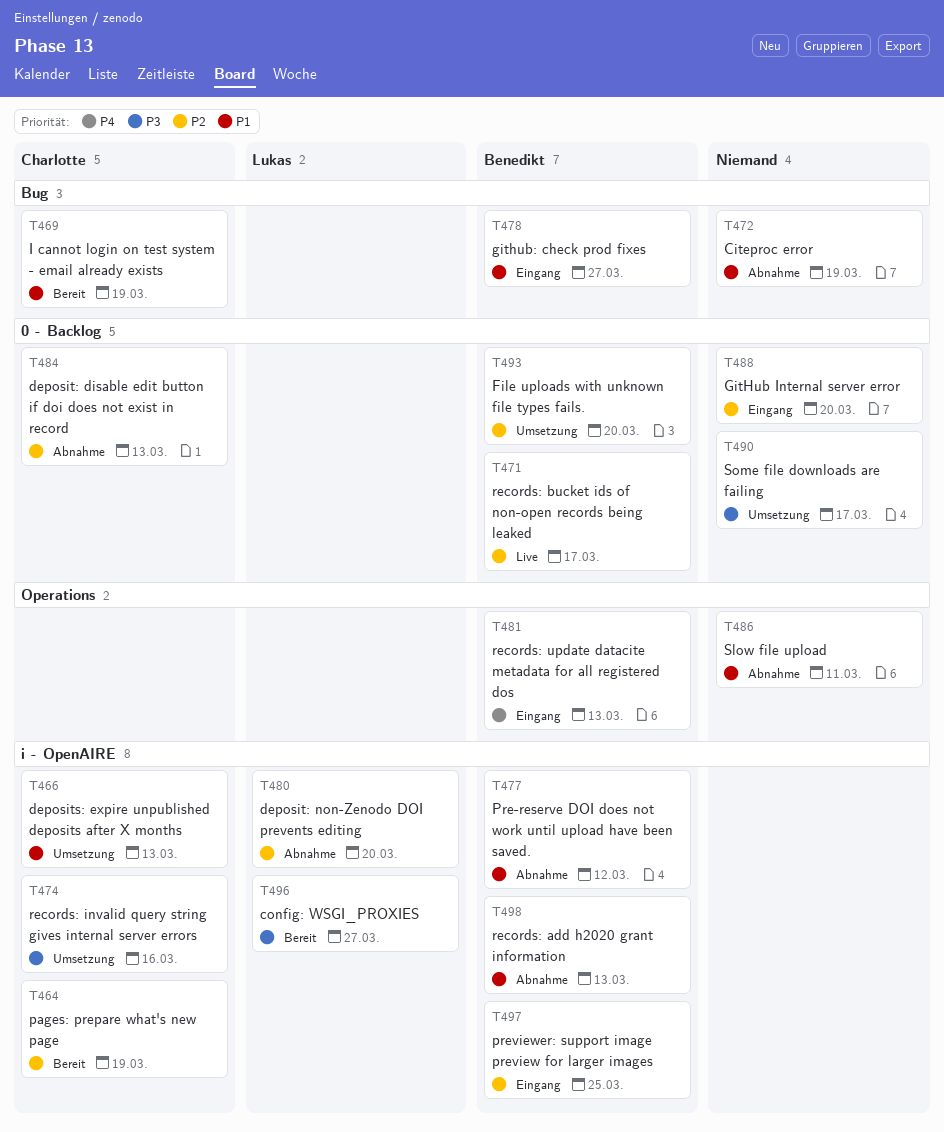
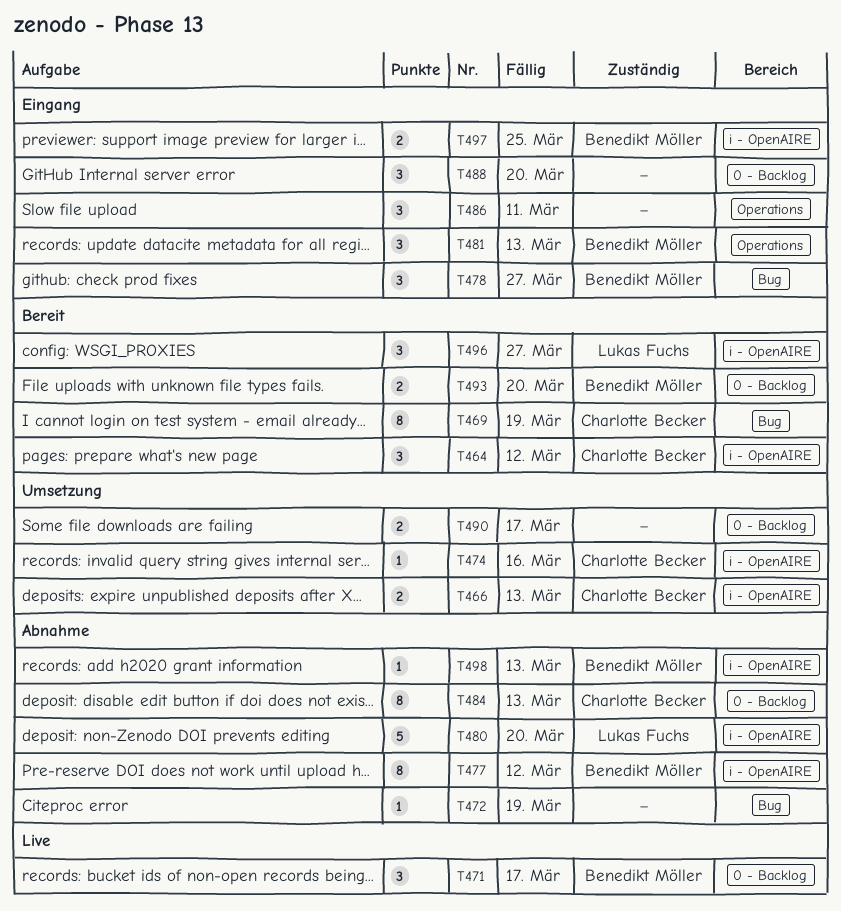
T464, due: Mar 19 -> Mar 12
T486, status: Abnahme -> Eingang
T493, status: Umsetzung -> Bereit

